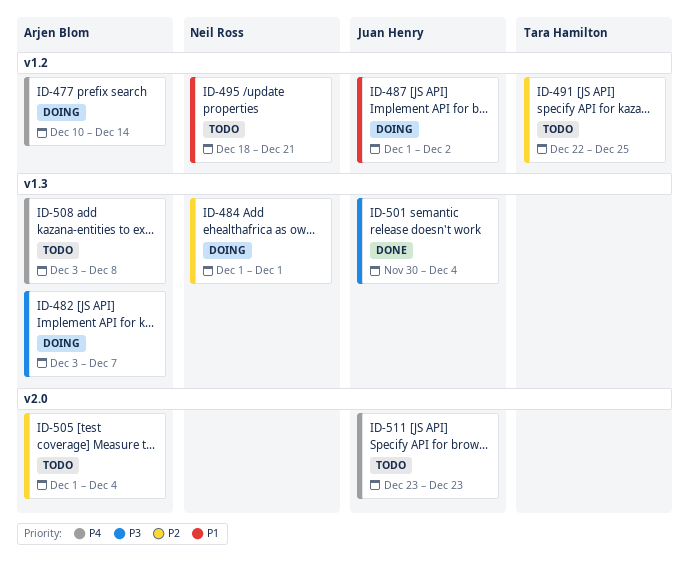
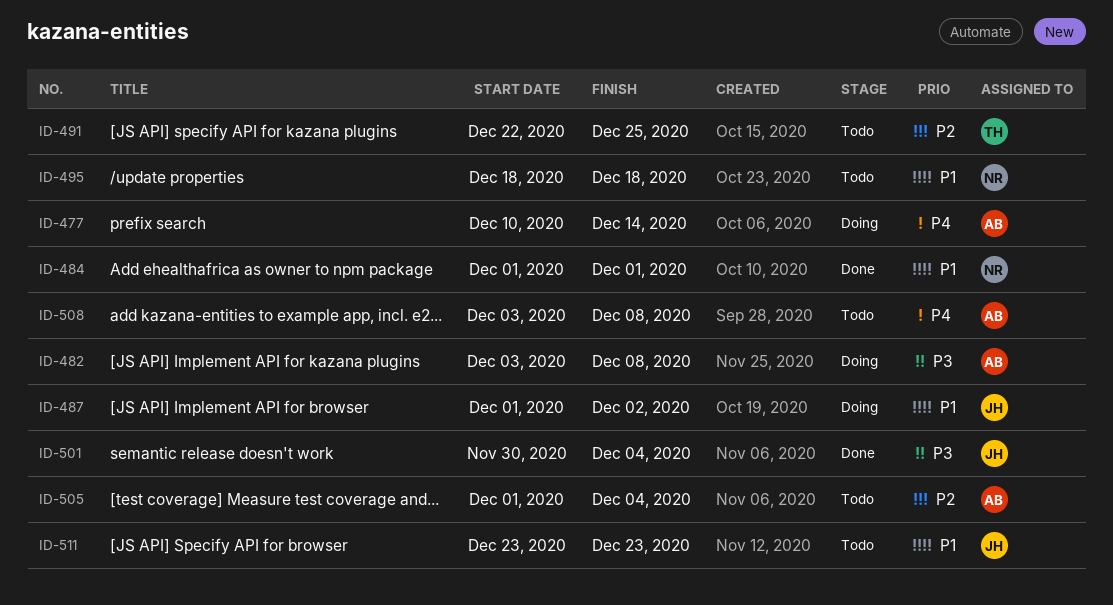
ID-482, due: Dec 7 -> Dec 8
ID-484, status: Doing -> Done
ID-484, priority: P2 -> P1
ID-495, due: Dec 21 -> Dec 18
ID-511, priority: P4 -> P1

